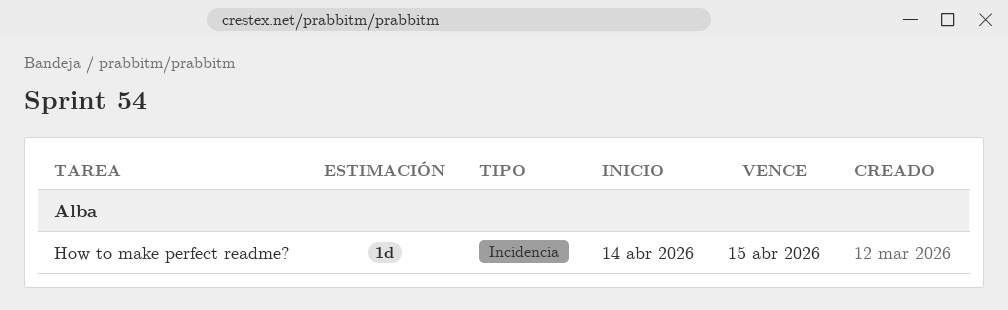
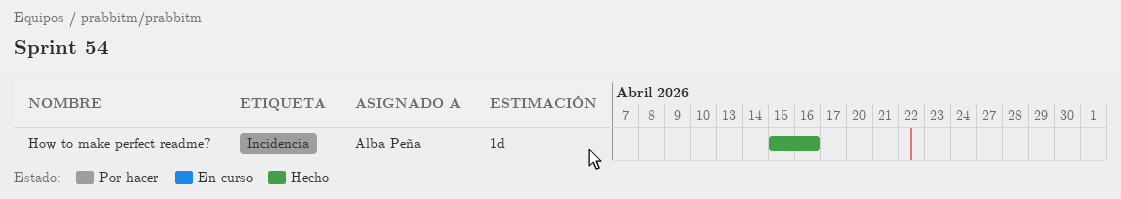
How to make perfect readme?, start: Apr 14 -> Apr 15
How to make perfect readme?, due: Apr 15 -> Apr 16

